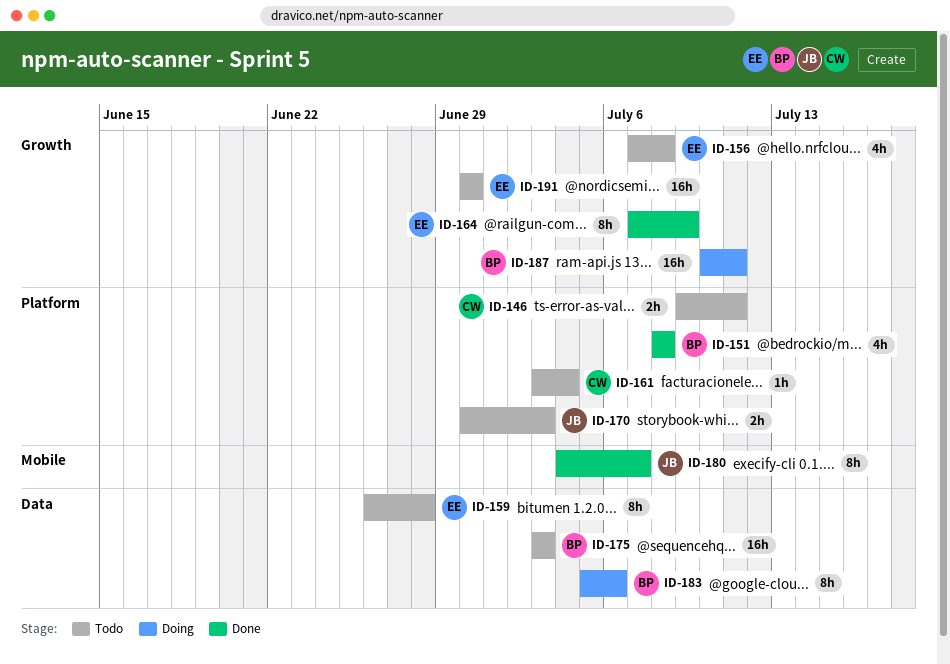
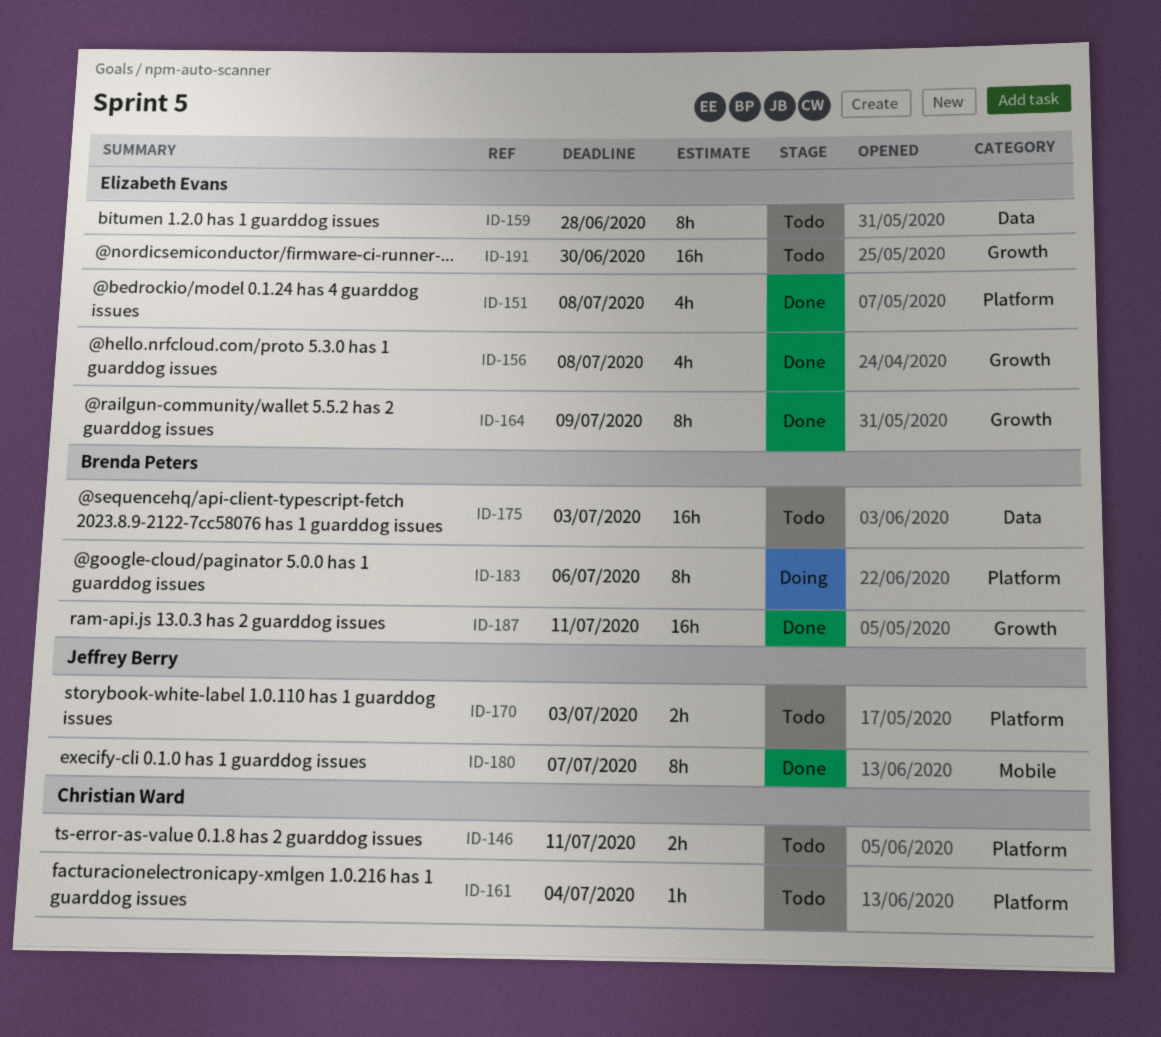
ID-151, owner: Brenda Peters -> Elizabeth Evans
ID-156, status: Todo -> Done
ID-183, label: Data -> Platform
ID-187, status: Doing -> Done

